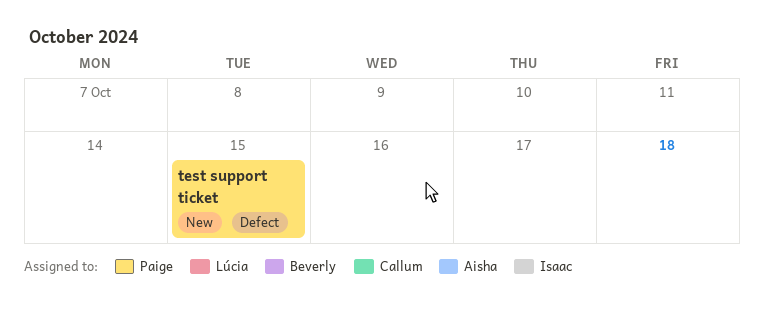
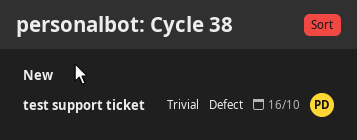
test support ticket, due: Oct 15 -> Oct 16

